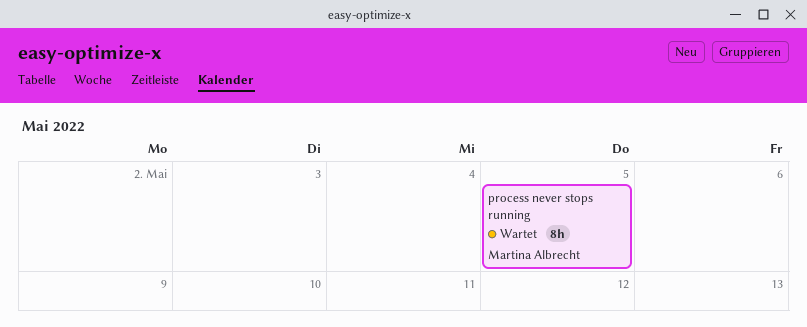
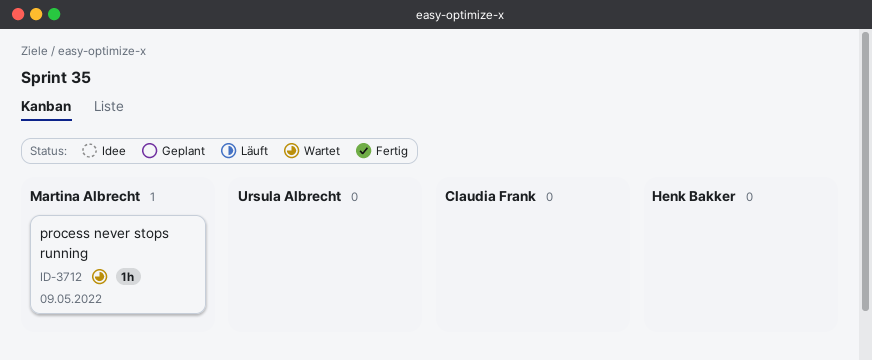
process never stops running, estimate: 8h -> 1h
process never stops running, due: May 5 -> May 9

